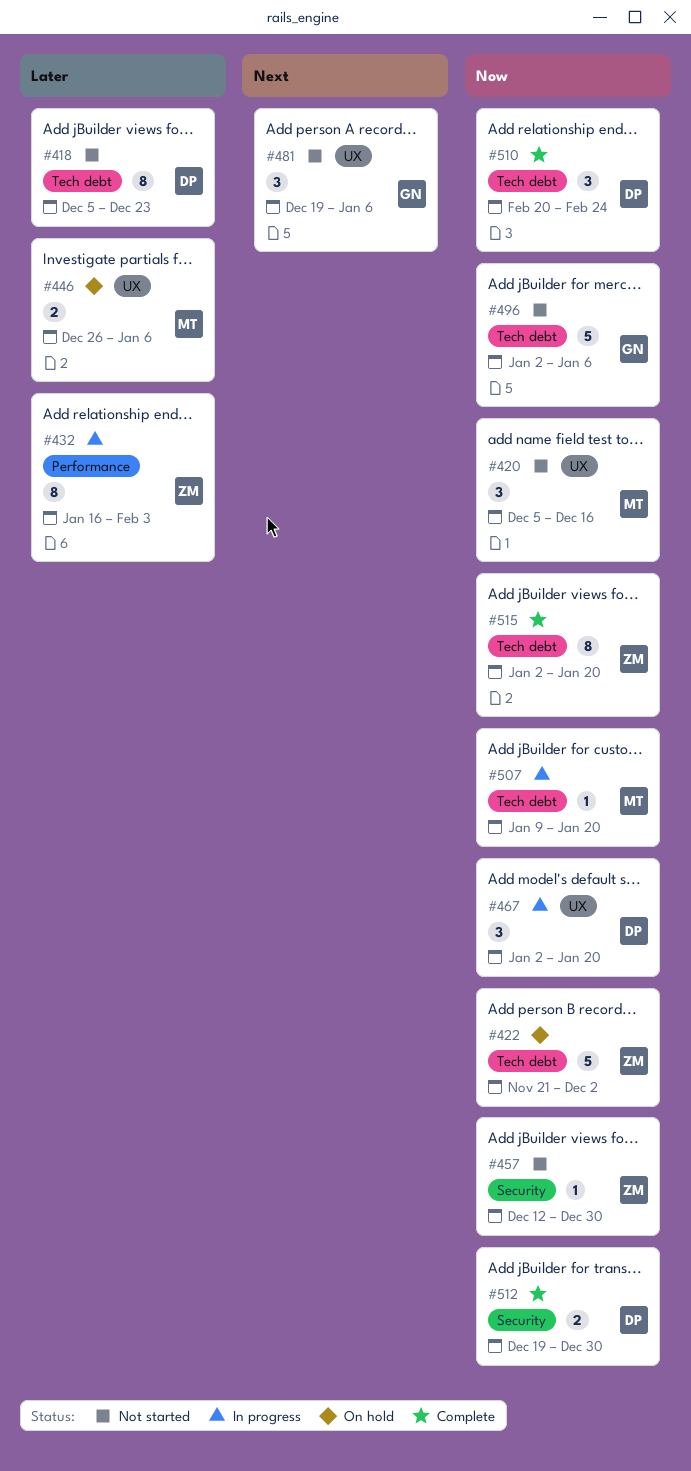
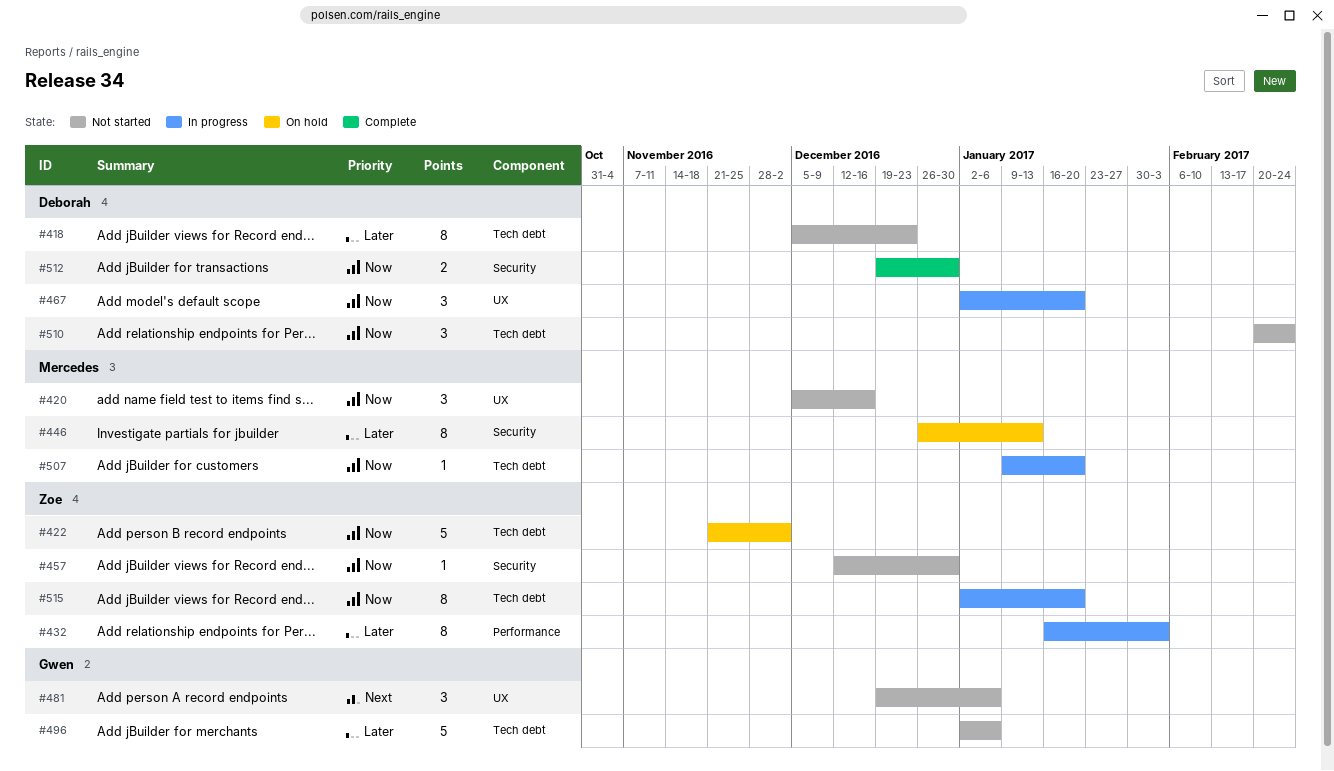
#446, label: UX -> Security
#446, estimate: 2 -> 8
#446, due: Jan 6 -> Jan 13
#496, priority: Now -> Later
#510, status: Complete -> Not started
#515, status: Complete -> In progress

